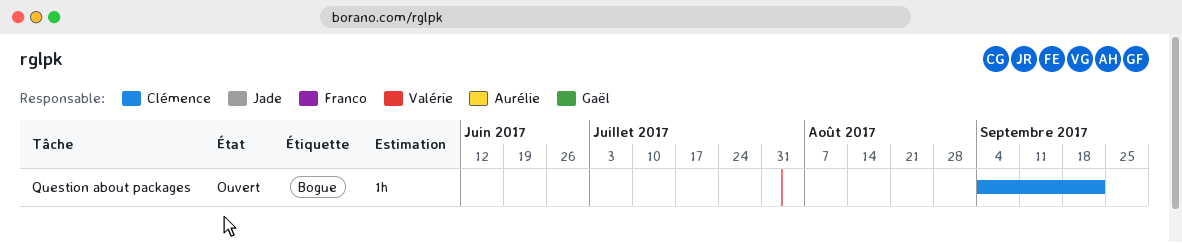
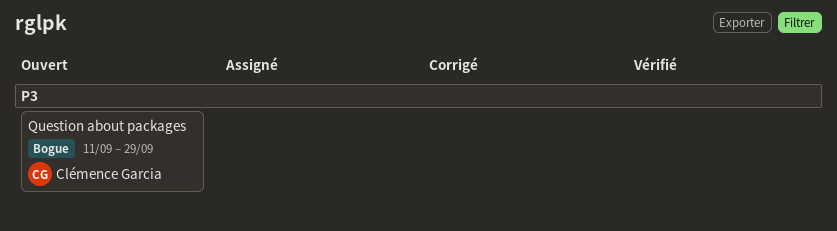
Question about packages, start: Sep 4 -> Sep 11
Question about packages, due: Sep 22 -> Sep 29

